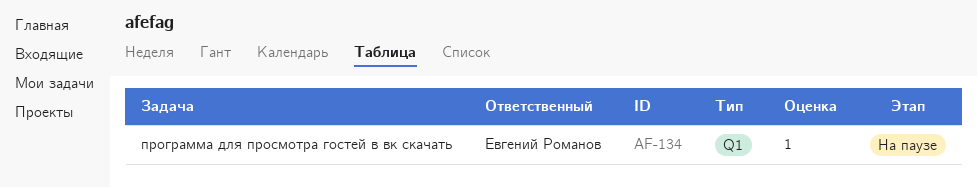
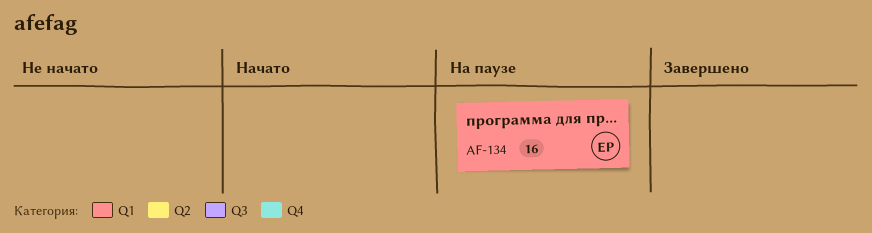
AF-134, estimate: 1 -> 16

